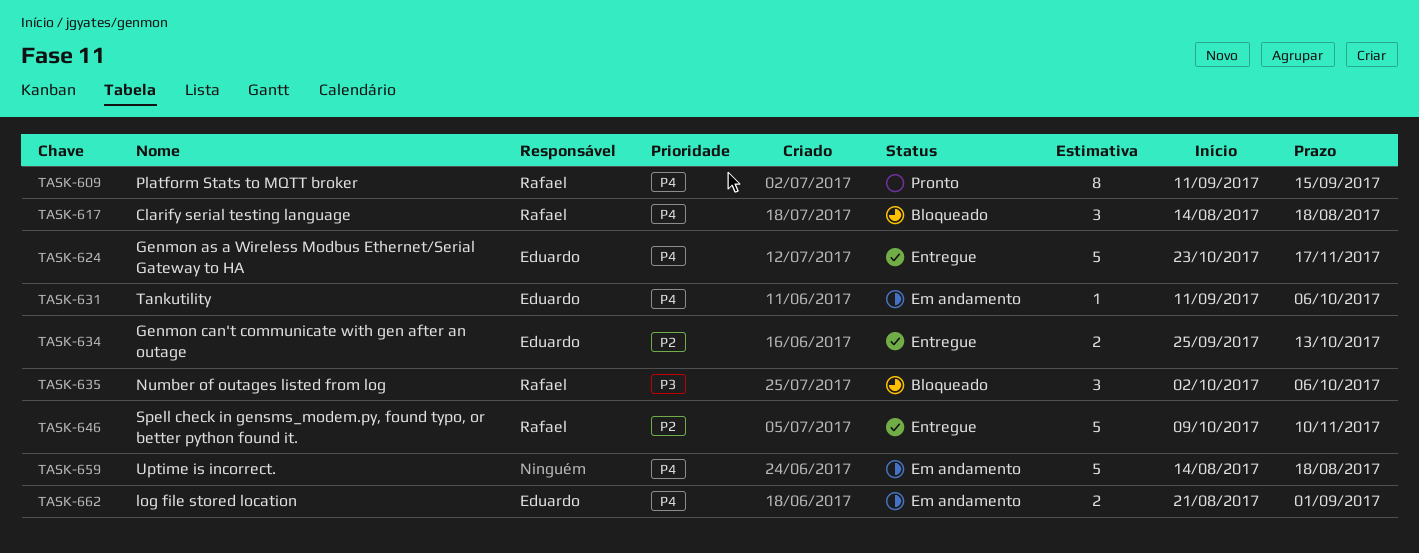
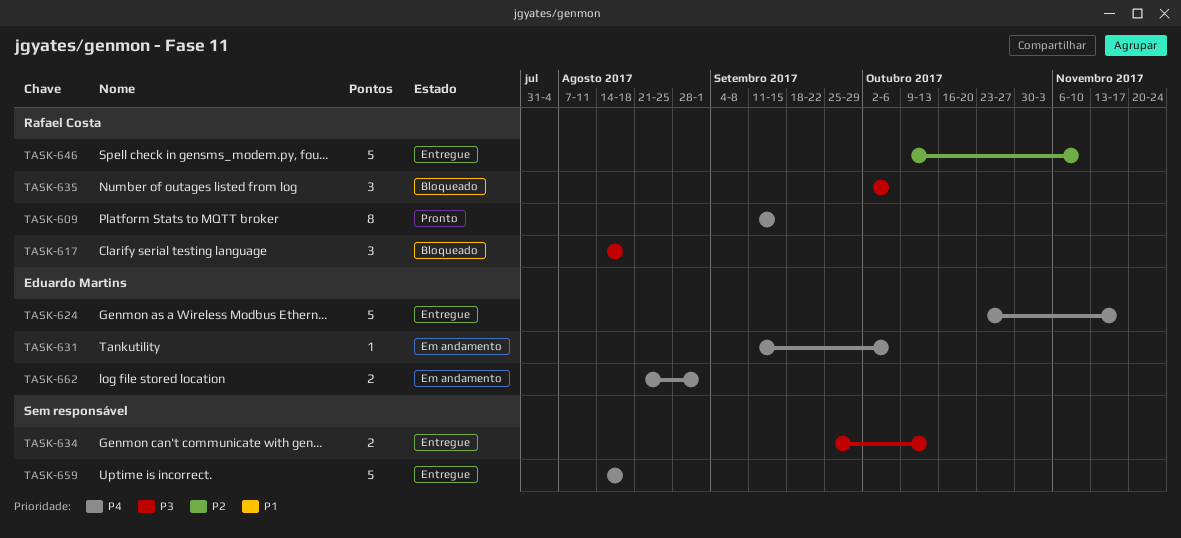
TASK-617, priority: P4 -> P3
TASK-634, owner: Eduardo Martins -> none
TASK-634, priority: P2 -> P3
TASK-659, status: Em andamento -> Entregue

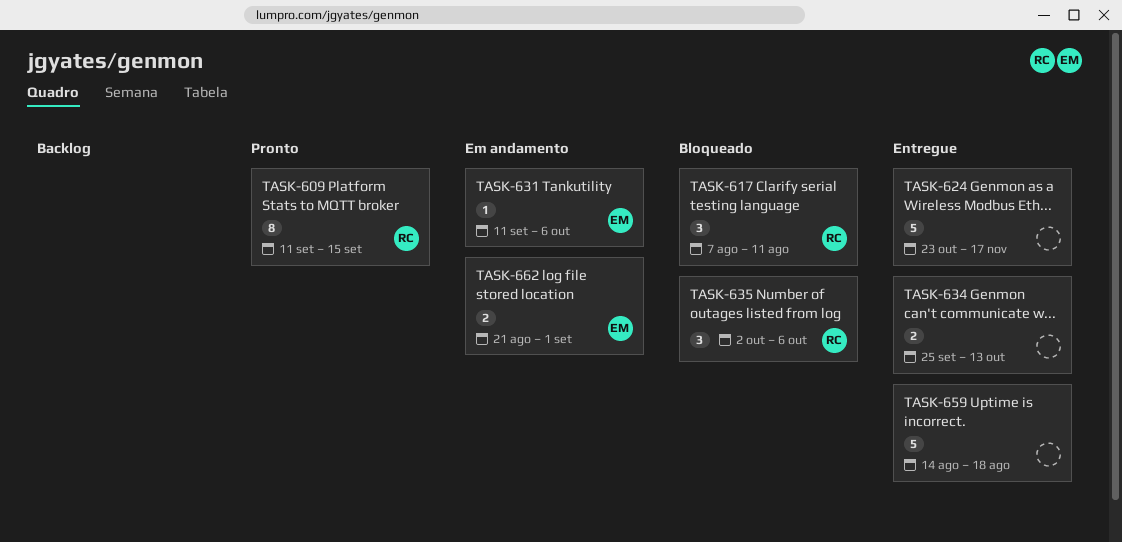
TASK-617, start: Aug 14 -> Aug 7
TASK-617, due: Aug 18 -> Aug 11
TASK-624, owner: Eduardo Martins -> none
TASK-646: present -> none

